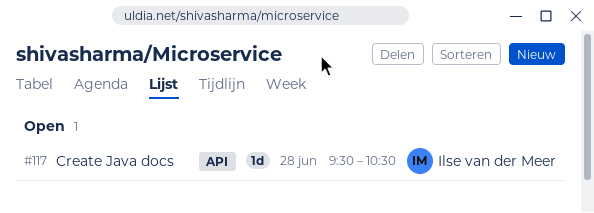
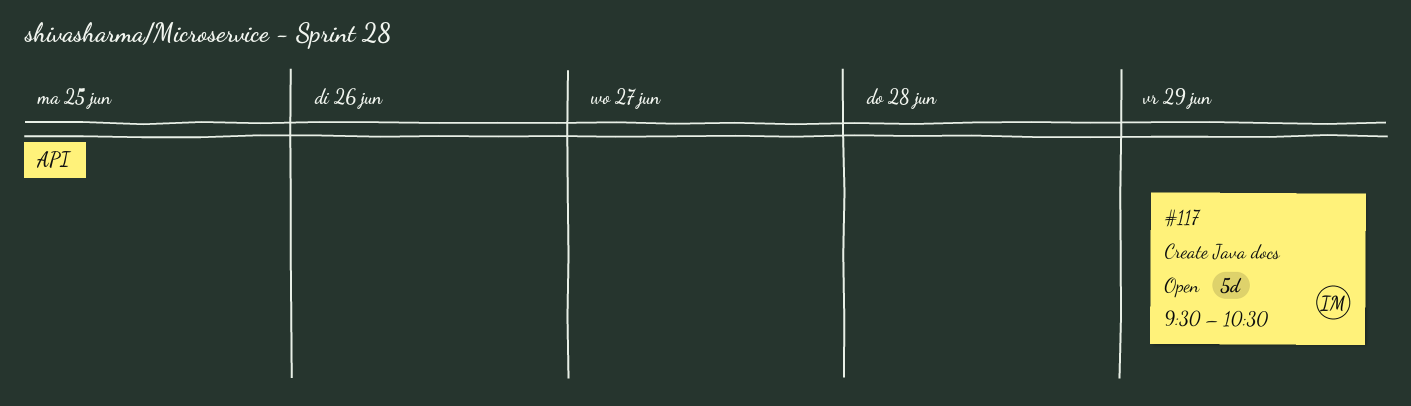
#117, estimate: 1d -> 5d
#117, day: Jun 28 -> Jun 29

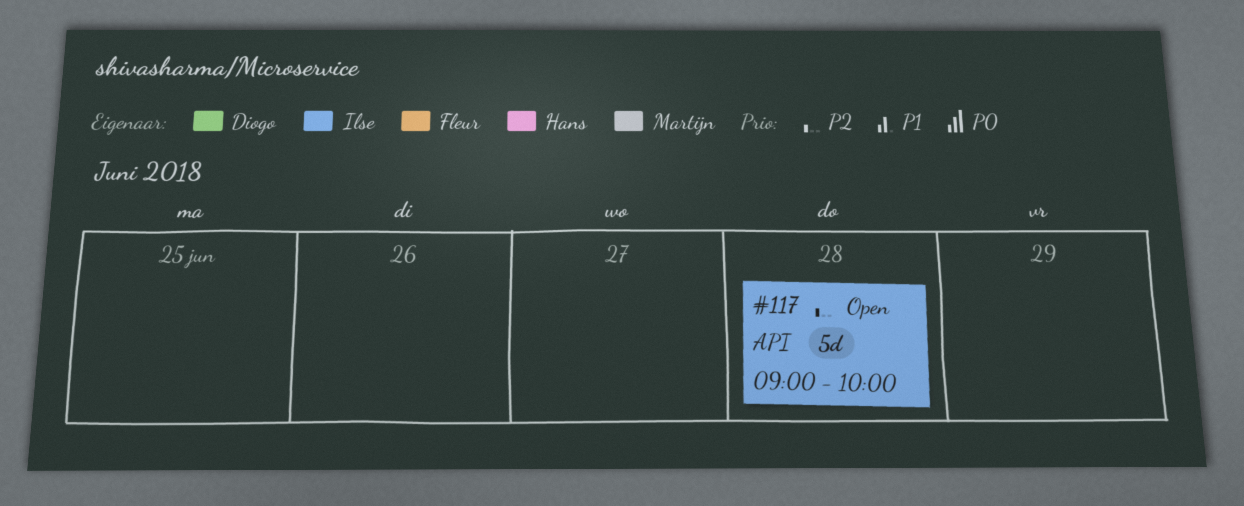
#117, day: Jun 29 -> Jun 28
#117, begins: 09:30 -> 09:00
#117, ends: 10:30 -> 10:00

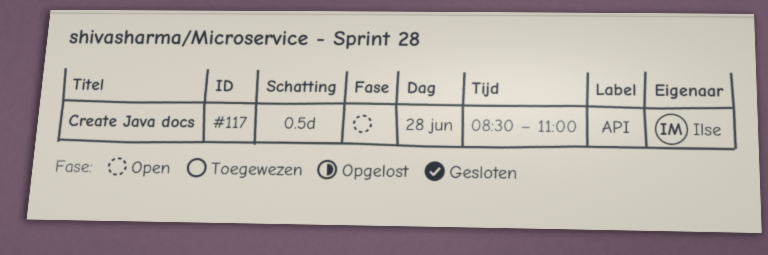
#117, estimate: 5d -> 0.5d
#117, begins: 09:00 -> 08:30
#117, ends: 10:00 -> 11:00

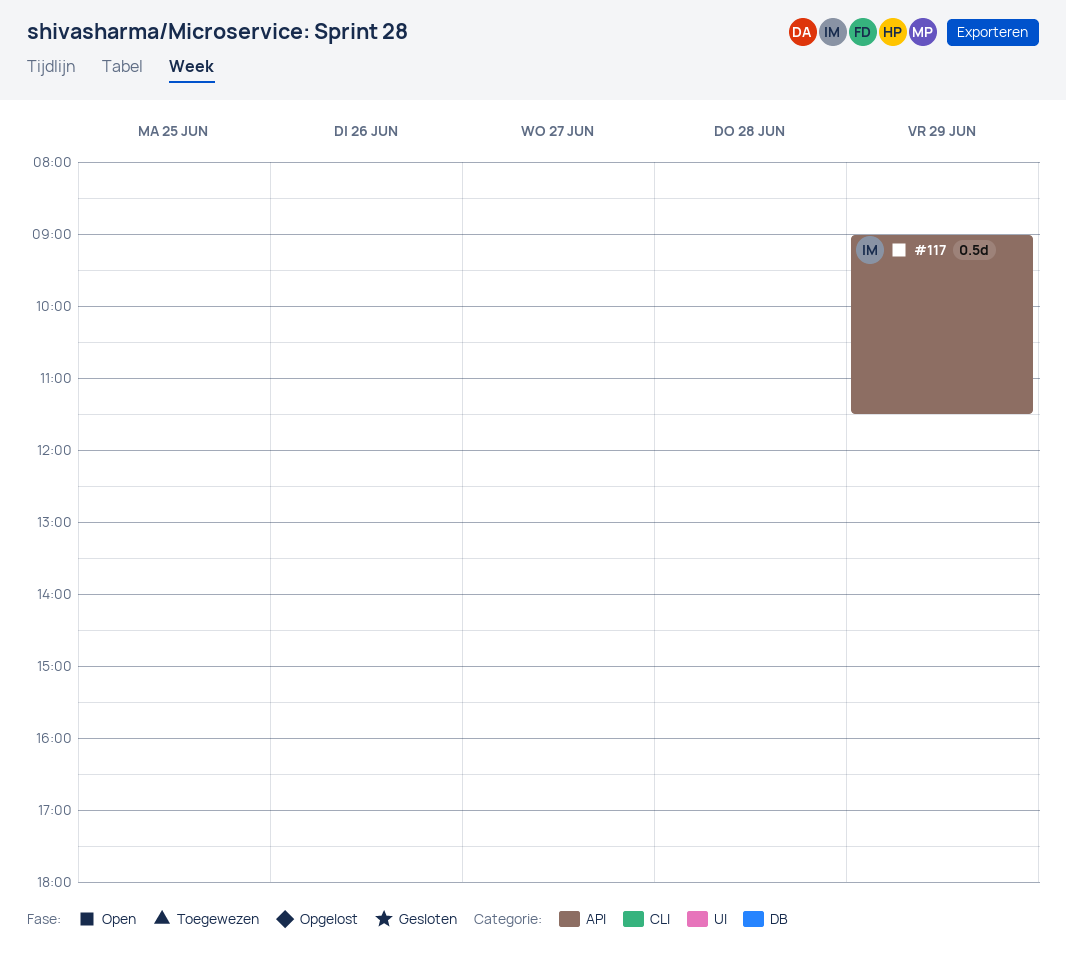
#117, day: Jun 28 -> Jun 29
#117, begins: 08:30 -> 09:00
#117, ends: 11:00 -> 11:30

